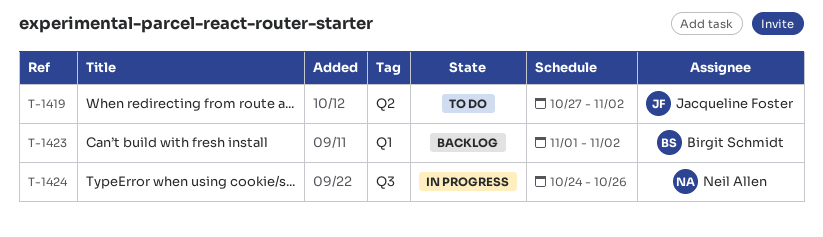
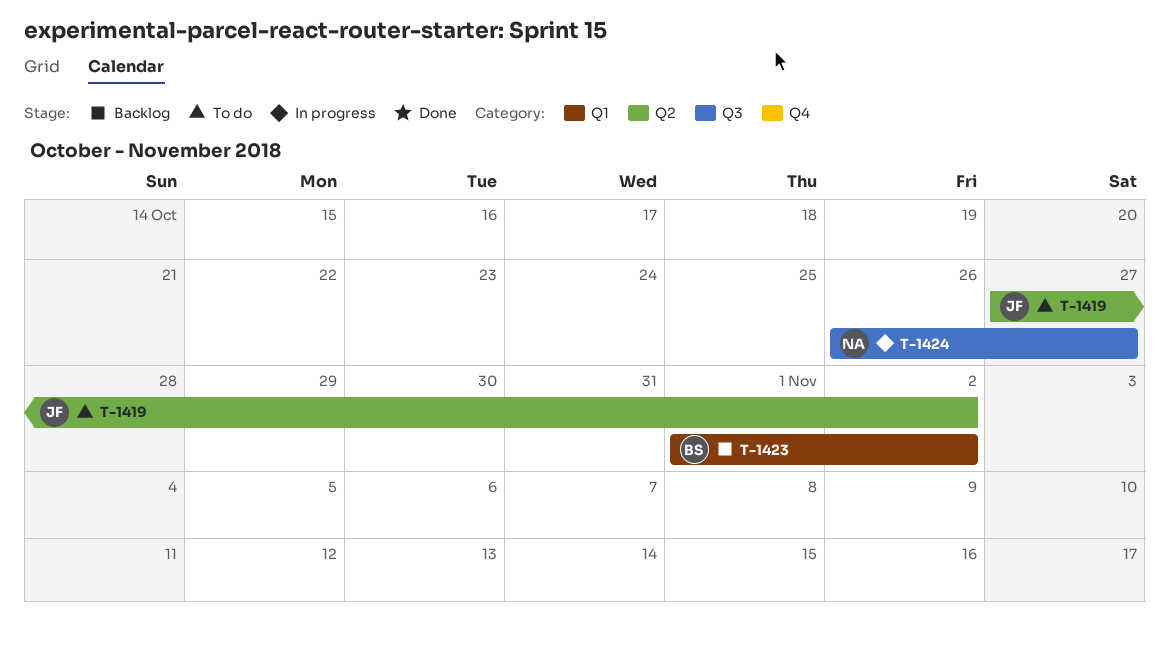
T-1424, start: Oct 24 -> Oct 26
T-1424, due: Oct 26 -> Oct 27

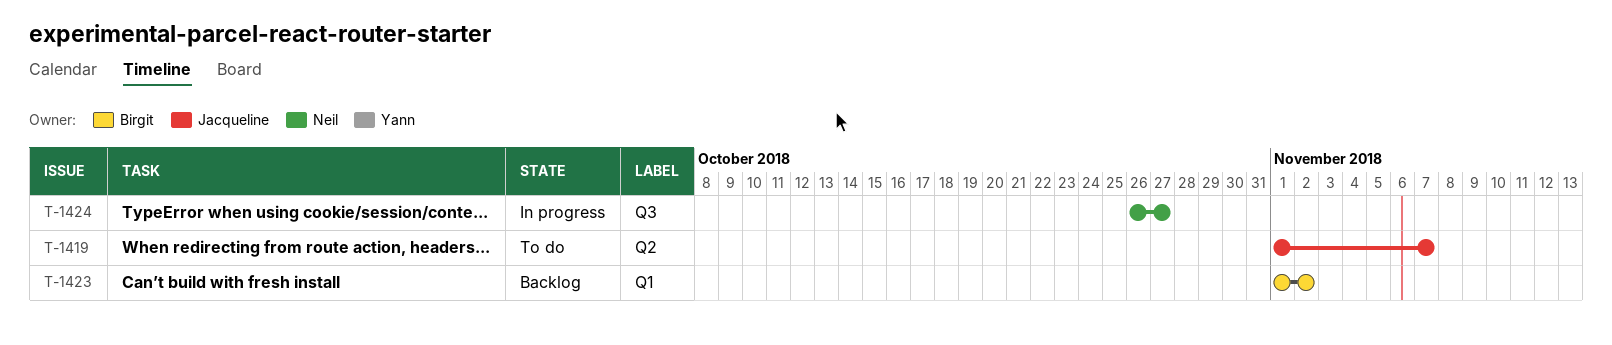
T-1419, start: Oct 27 -> Nov 1
T-1419, due: Nov 2 -> Nov 7

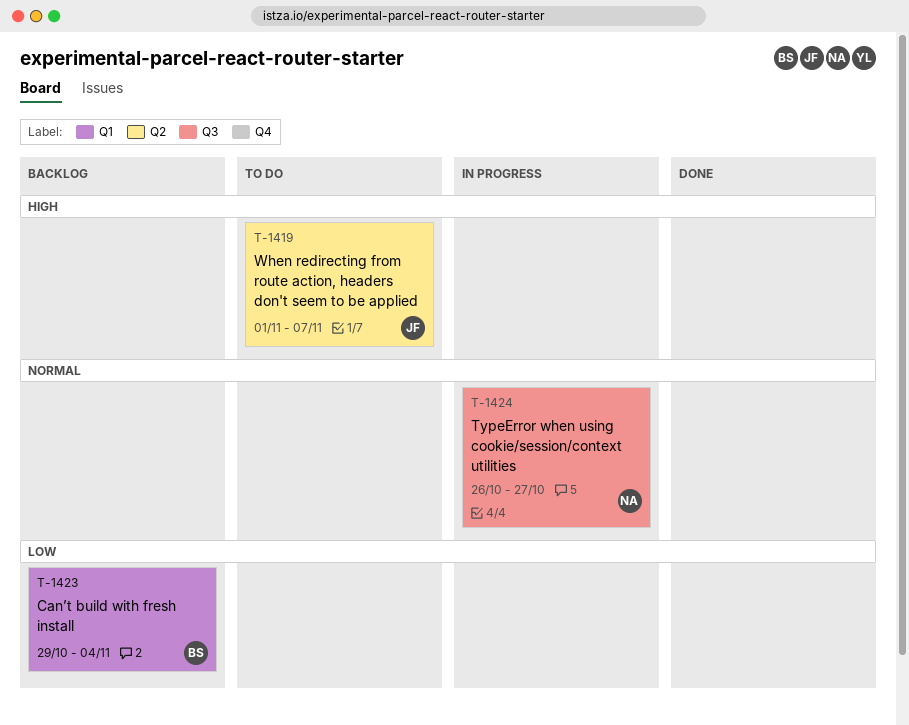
T-1423, start: Nov 1 -> Oct 29
T-1423, due: Nov 2 -> Nov 4

